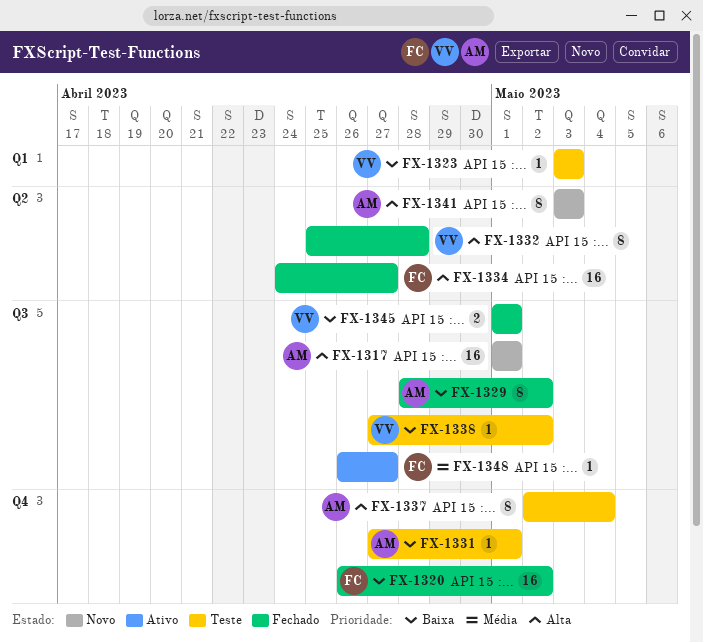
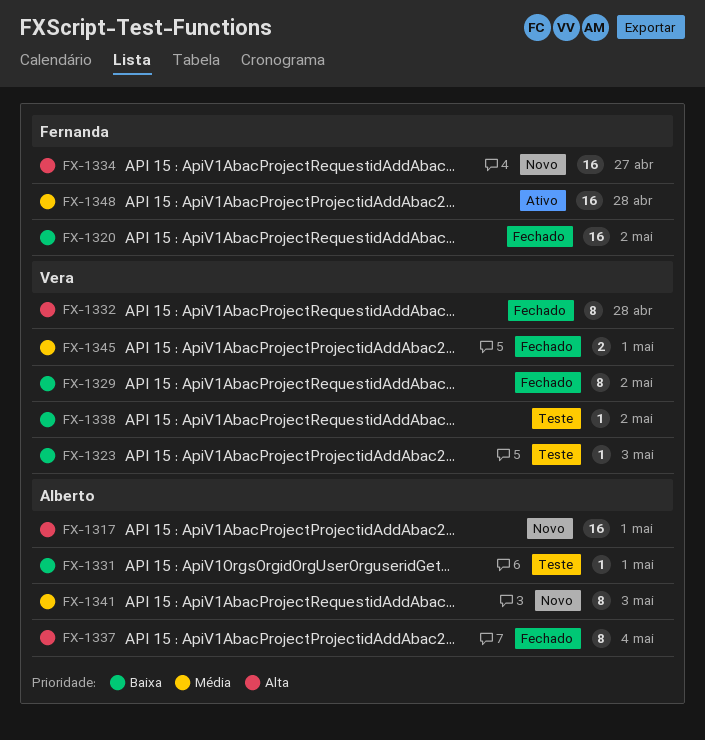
FX-1329, owner: Alberto -> Vera
FX-1334, status: Fechado -> Novo
FX-1337, status: Teste -> Fechado
FX-1341, priority: Alta -> Média
FX-1345, priority: Baixa -> Média
FX-1348, estimate: 1 -> 16
FX-1348, due: Apr 27 -> Apr 28

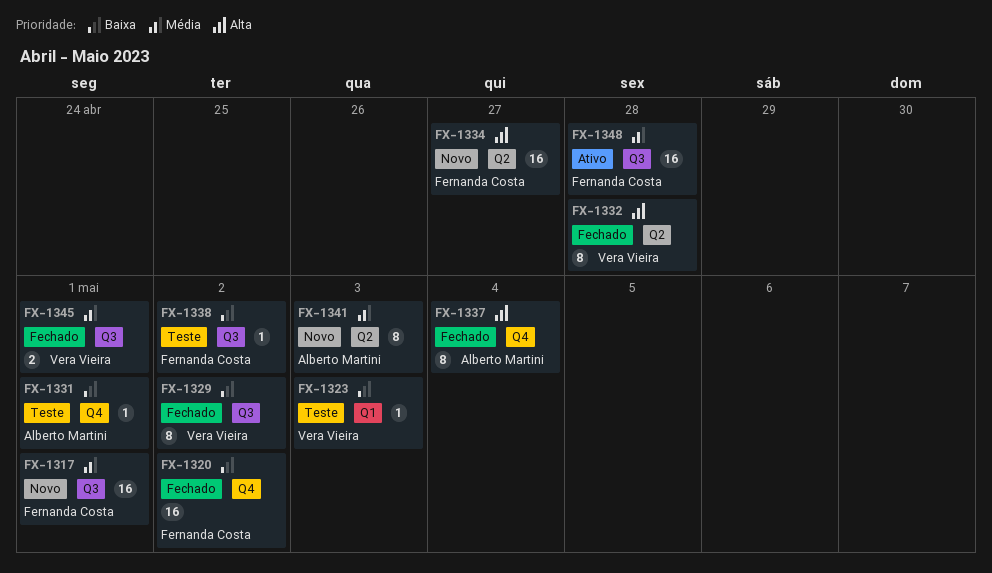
FX-1317, owner: Alberto Martini -> Fernanda Costa
FX-1317, priority: Alta -> Média
FX-1338, owner: Vera Vieira -> Fernanda Costa

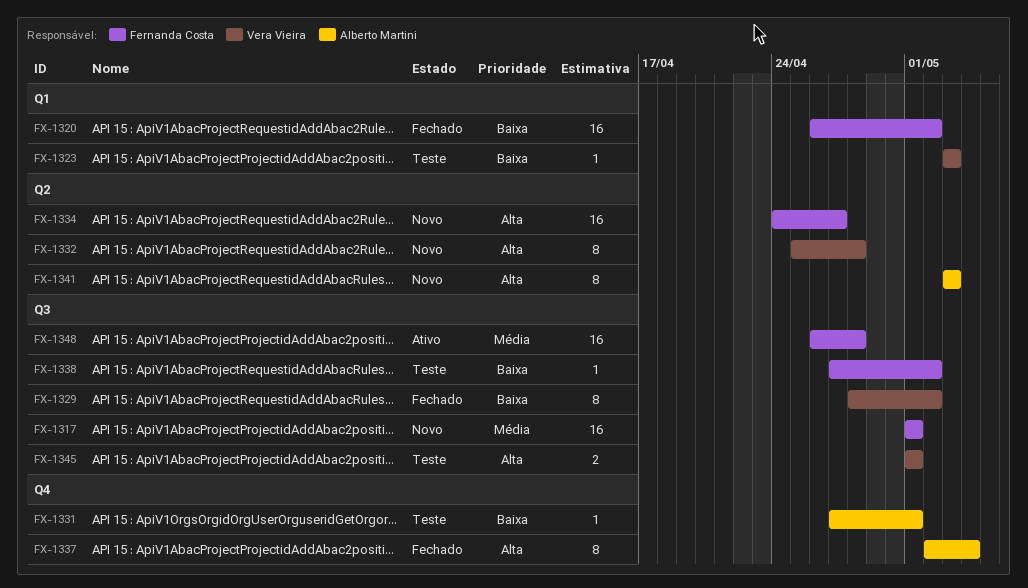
FX-1320, label: Q4 -> Q1
FX-1332, status: Fechado -> Novo
FX-1341, priority: Média -> Alta
FX-1345, status: Fechado -> Teste
FX-1345, priority: Média -> Alta

